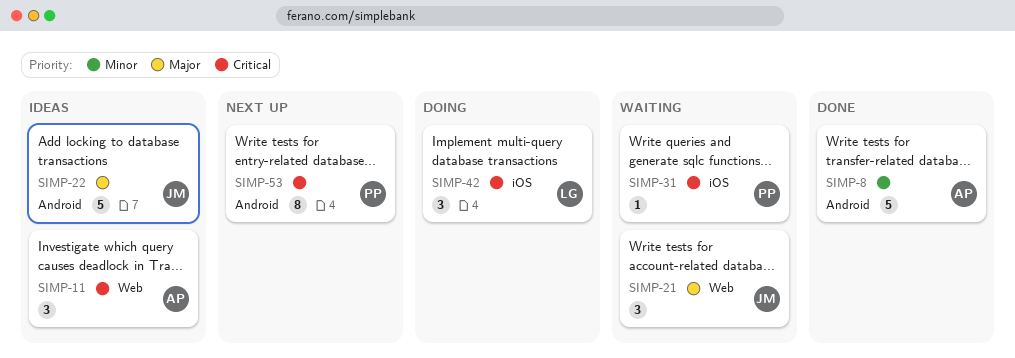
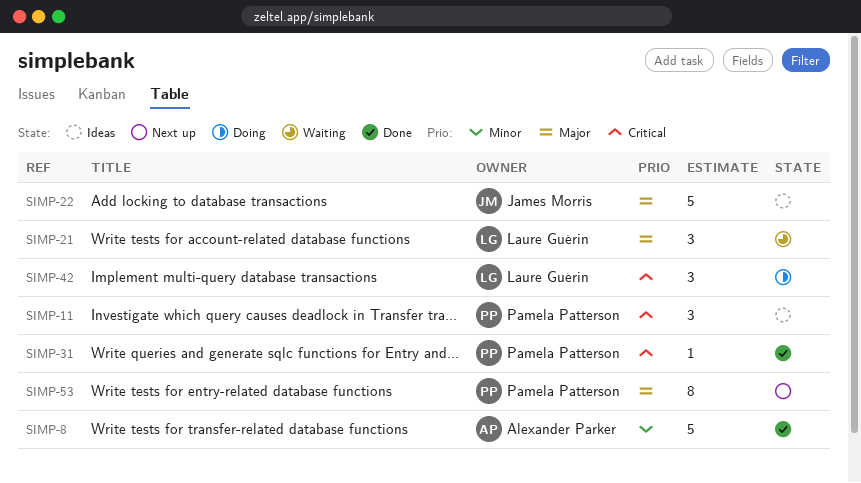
SIMP-11, owner: Alexander Parker -> Pamela Patterson
SIMP-21, owner: James Morris -> Laure Guérin
SIMP-31, status: Waiting -> Done
SIMP-53, priority: Critical -> Major

